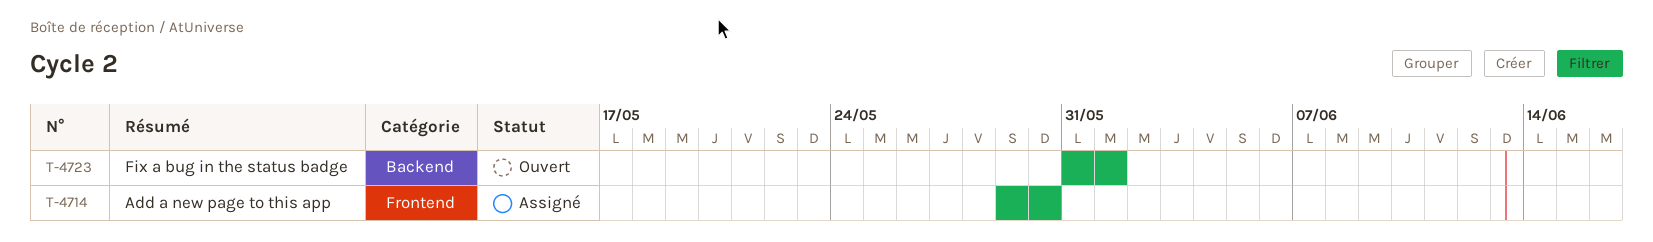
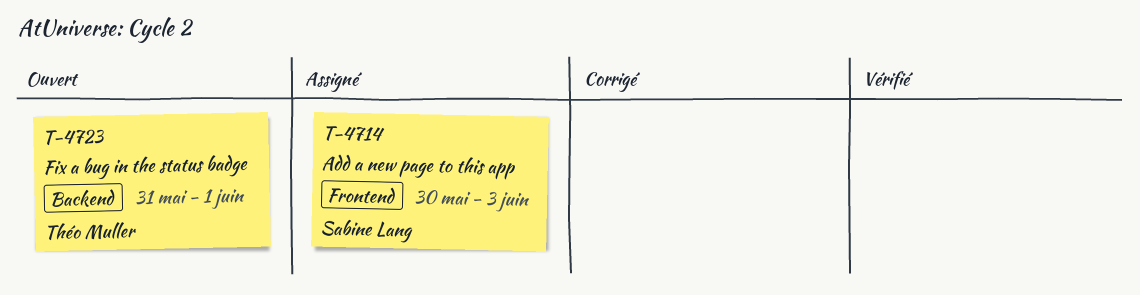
T-4714, start: May 29 -> May 30
T-4714, due: May 30 -> Jun 3

